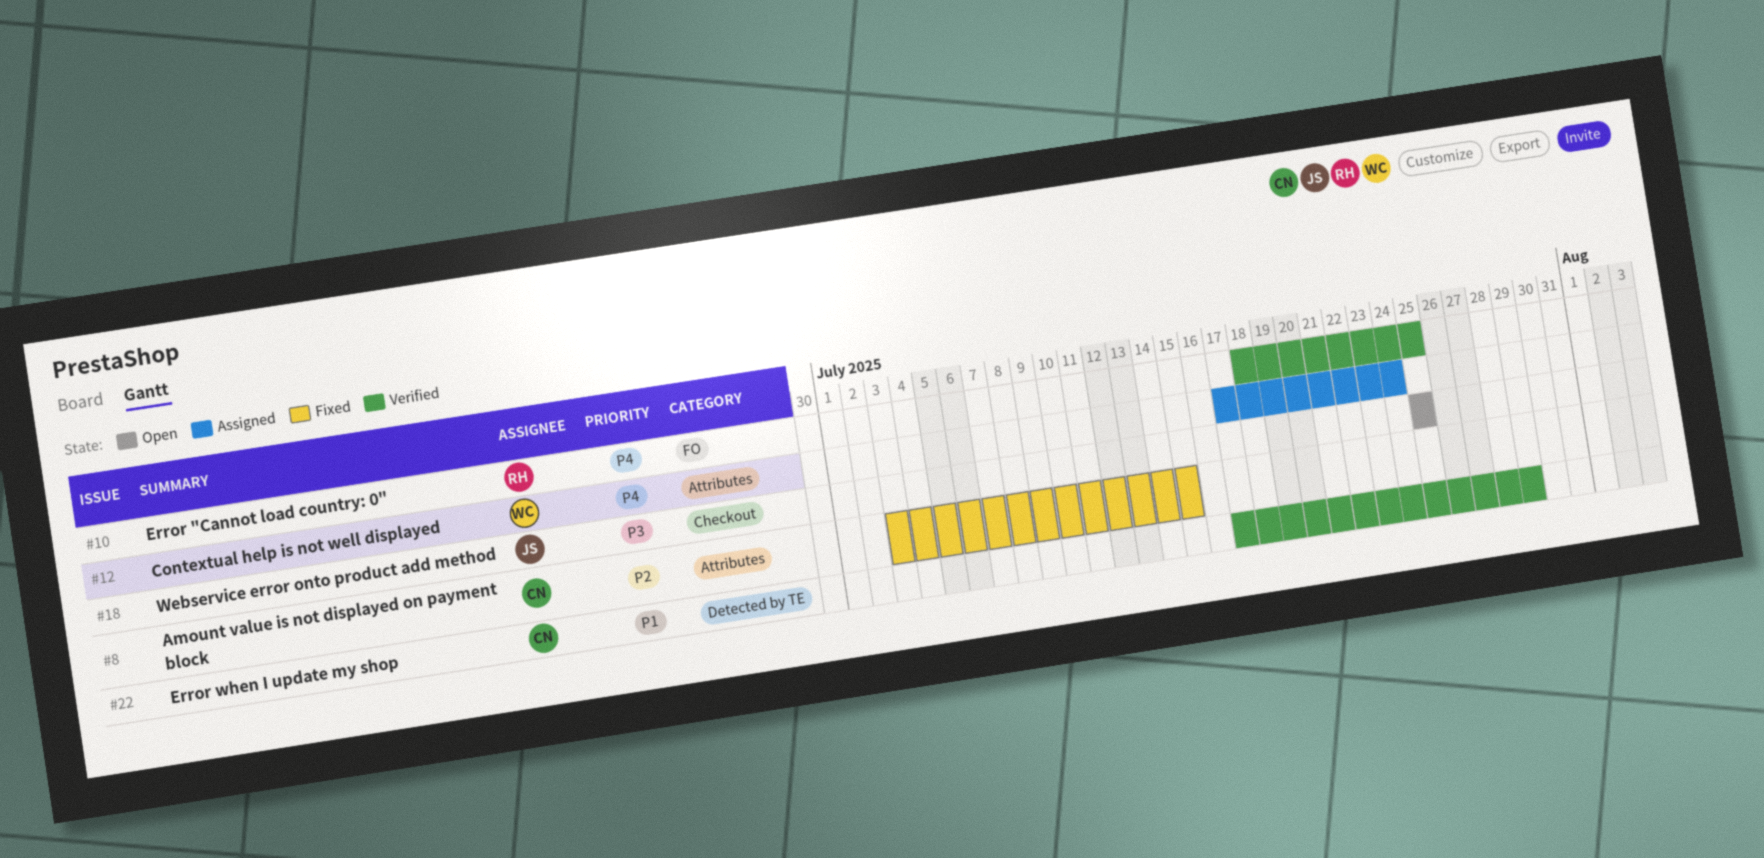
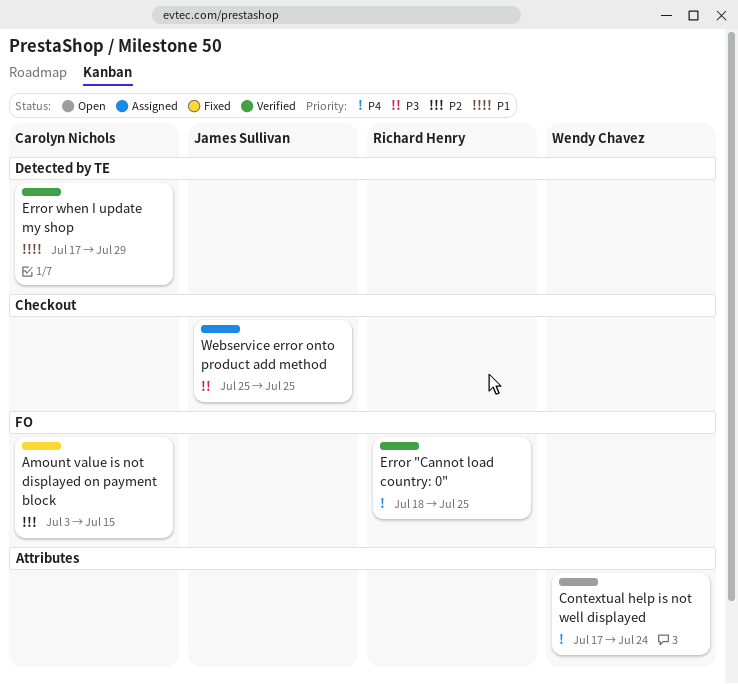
Amount value is not displayed on payment block, label: Attributes -> FO
Contextual help is not well displayed, status: Assigned -> Open
Webservice error onto product add method, status: Open -> Assigned

